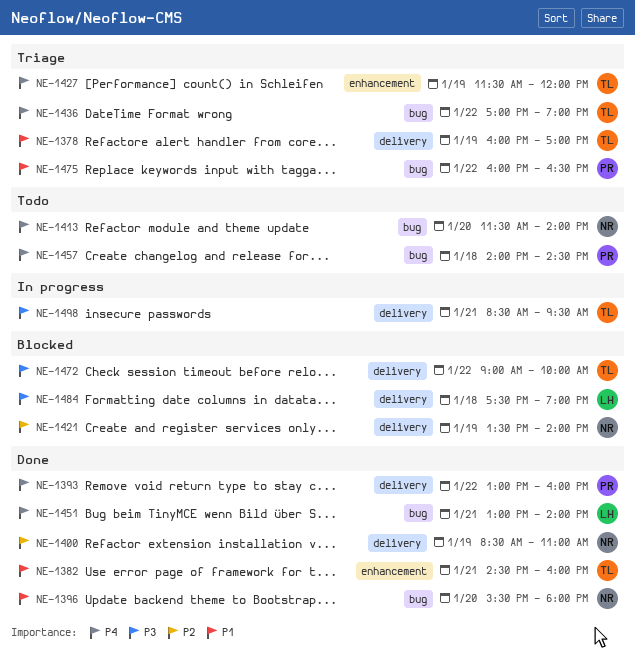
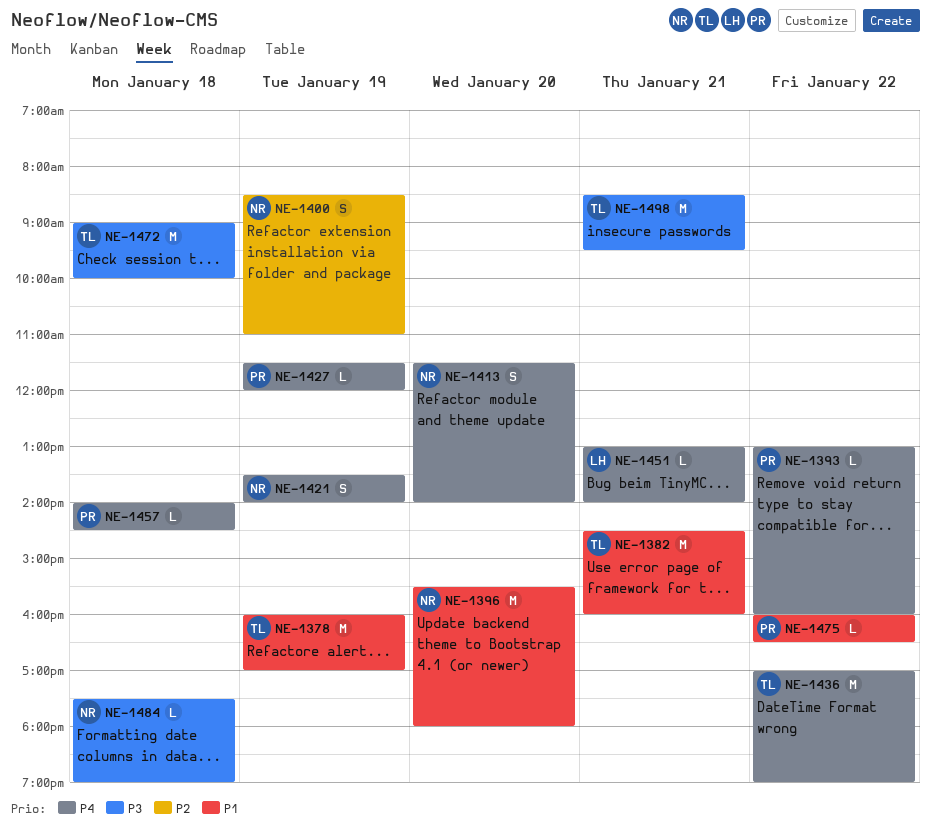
NE-1421, priority: P2 -> P4
NE-1427, owner: TL -> PR
NE-1472, day: Jan 22 -> Jan 18
NE-1484, owner: LH -> NR

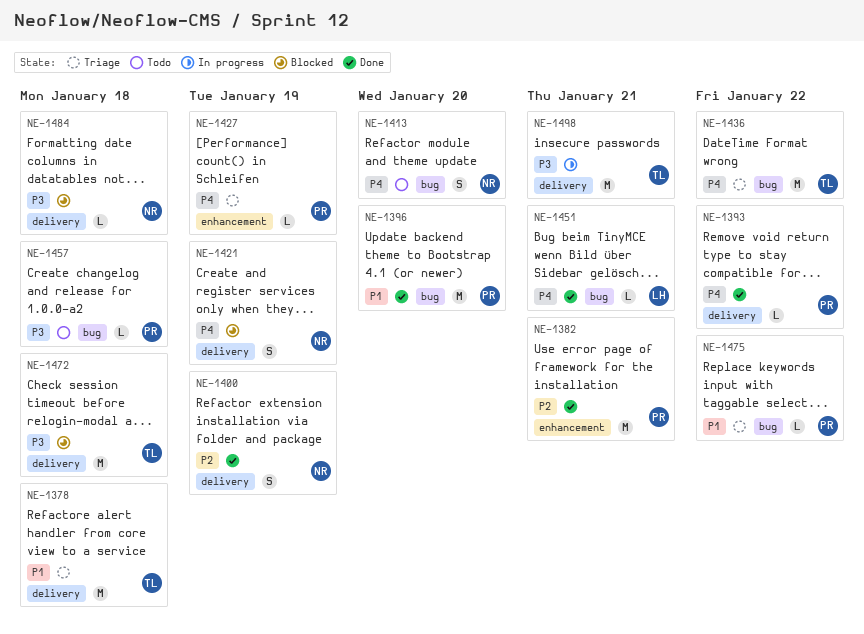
NE-1378, day: Jan 19 -> Jan 18
NE-1382, owner: TL -> PR
NE-1382, priority: P1 -> P2
NE-1396, owner: NR -> PR
NE-1457, priority: P4 -> P3

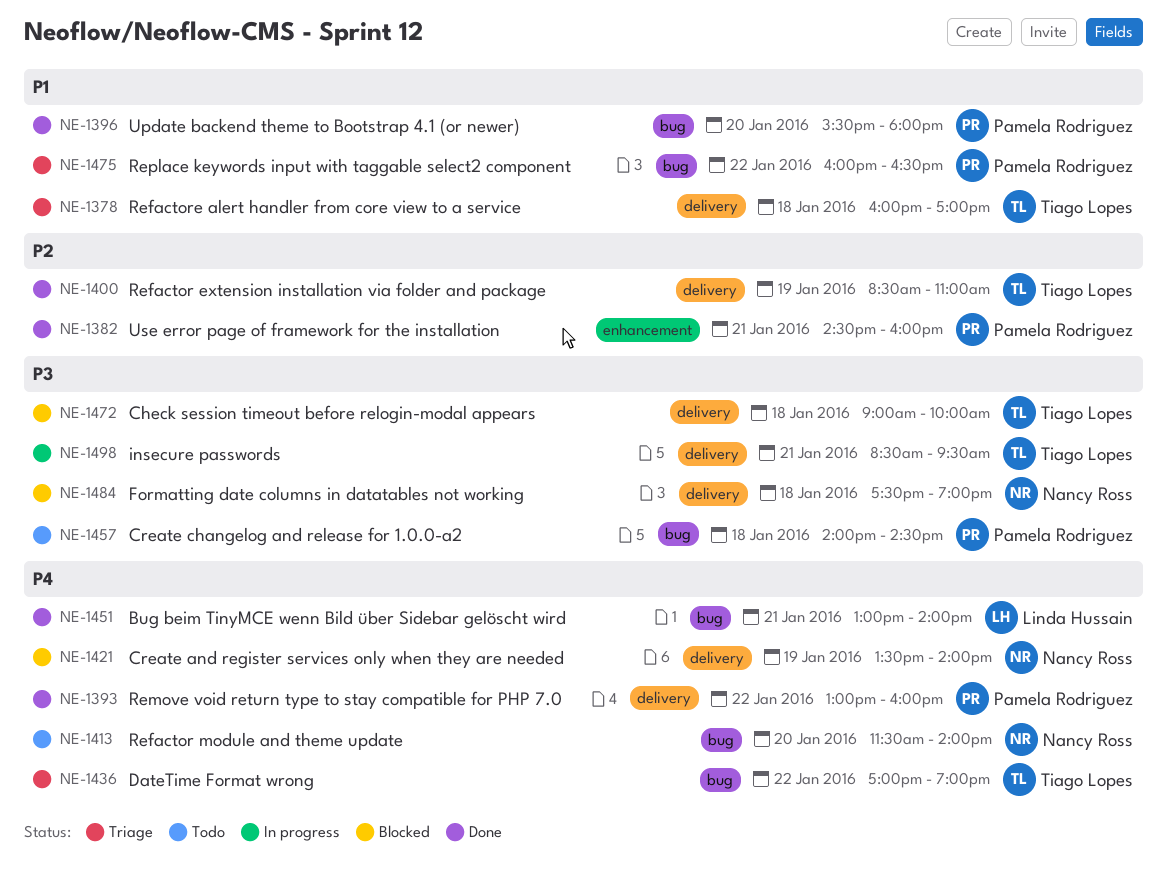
NE-1400, owner: Nancy Ross -> Tiago Lopes
NE-1427: present -> none

